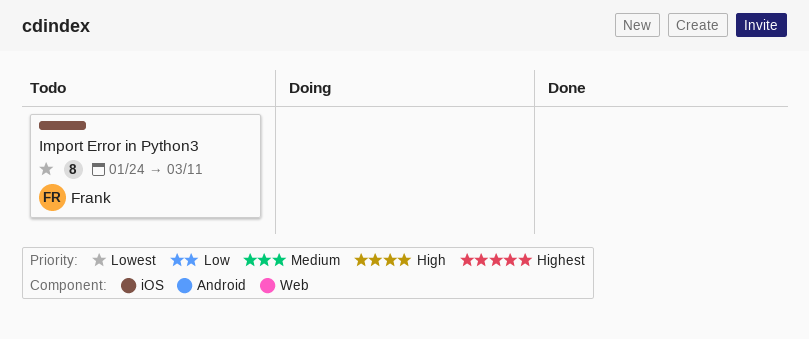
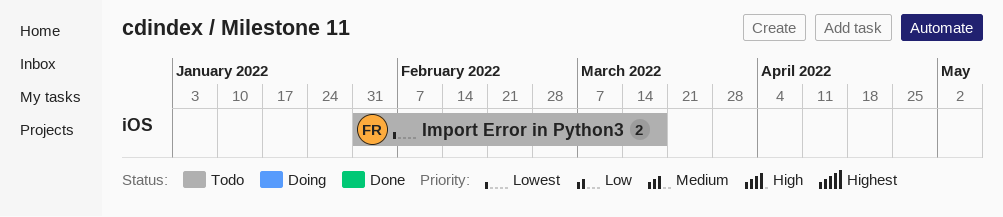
Import Error in Python3, estimate: 8 -> 2
Import Error in Python3, start: Jan 24 -> Jan 31
Import Error in Python3, due: Mar 11 -> Mar 18

